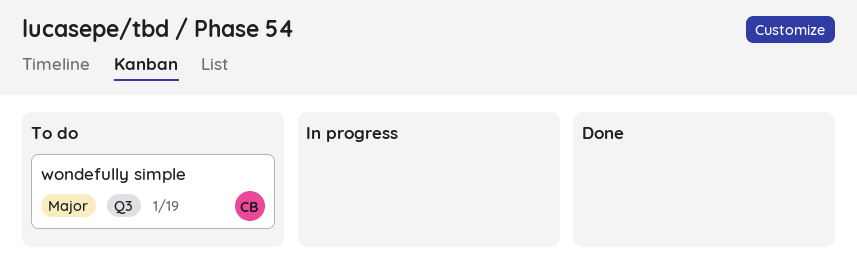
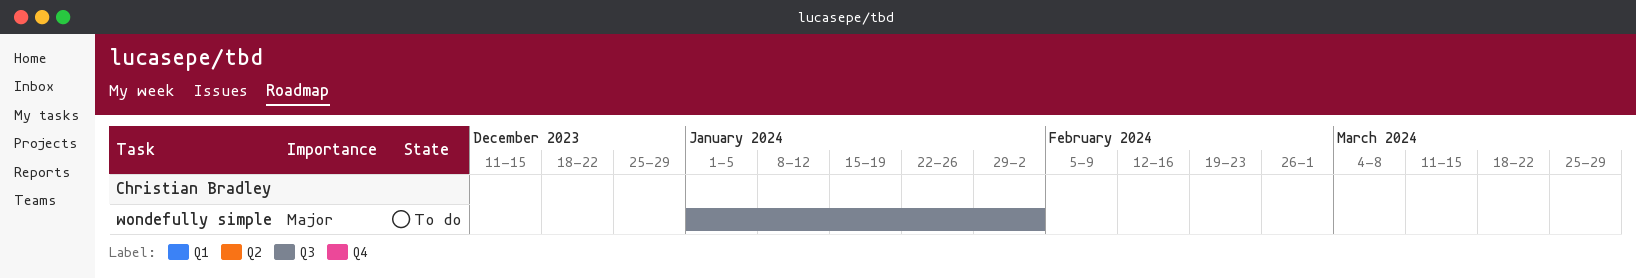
wondefully simple, due: Jan 19 -> Feb 2

